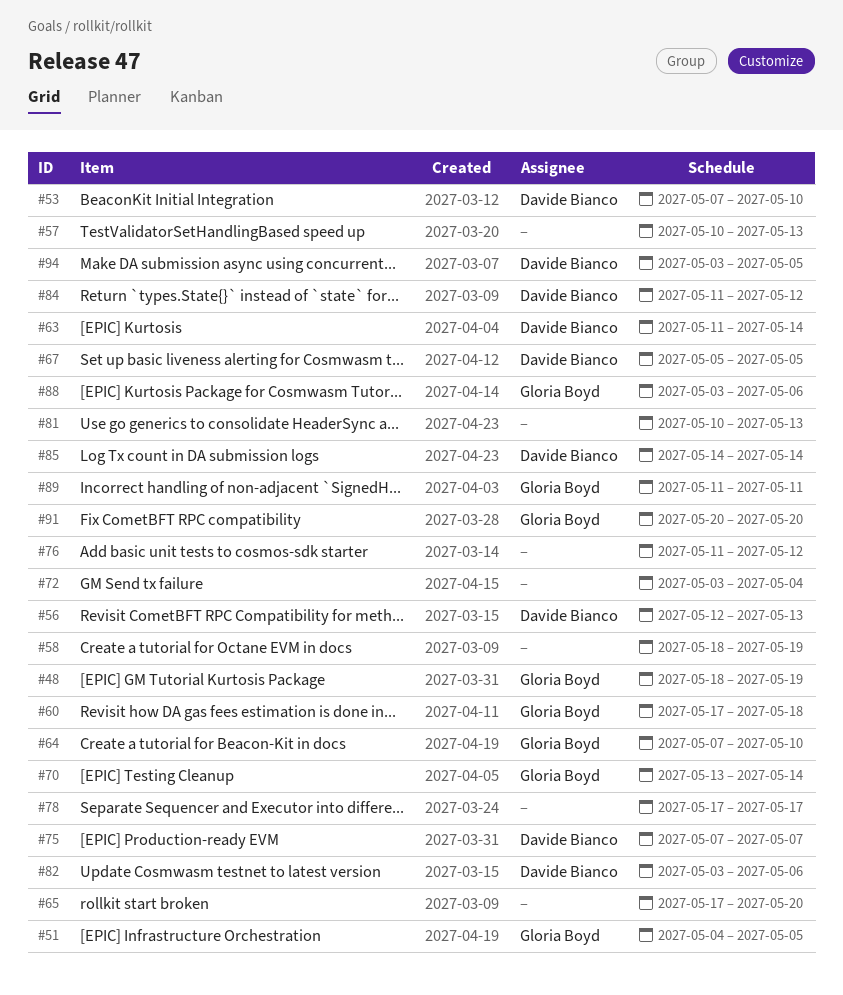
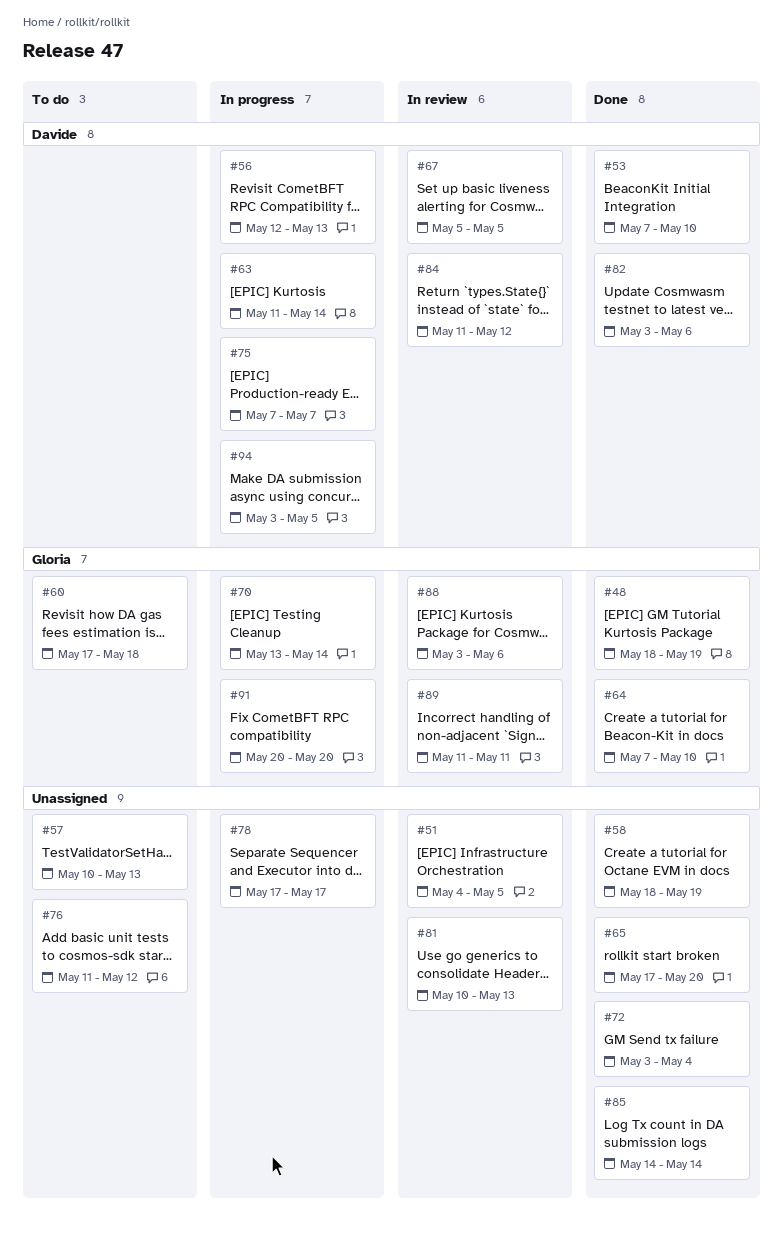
#51, owner: Gloria Boyd -> none
#85, owner: Davide Bianco -> none

